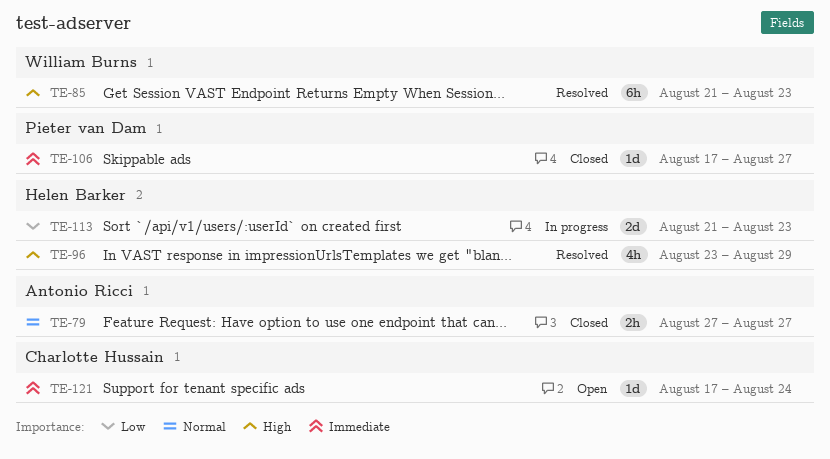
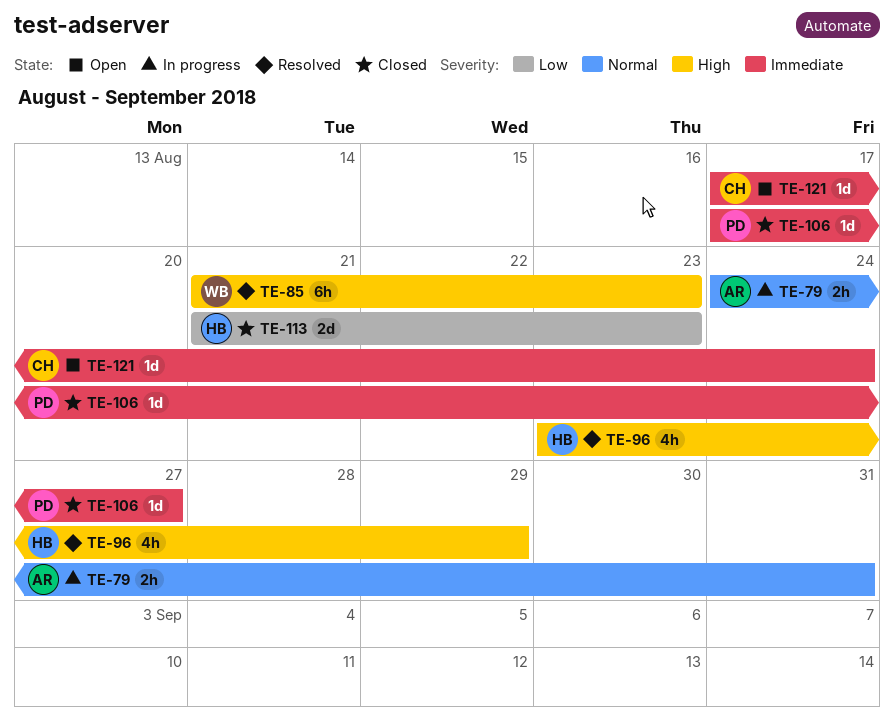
TE-79, status: Closed -> In progress
TE-79, start: Aug 27 -> Aug 24
TE-79, due: Aug 27 -> Aug 31
TE-113, status: In progress -> Closed

